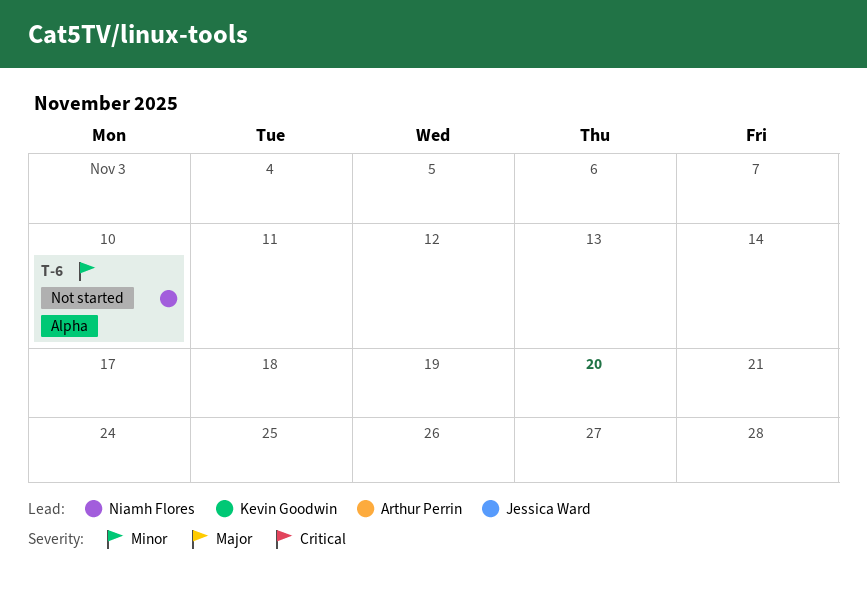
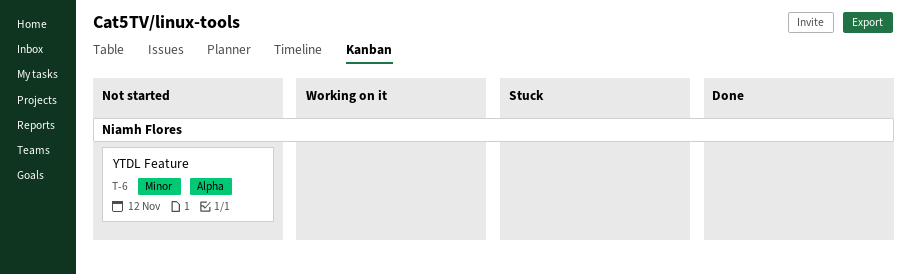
T-6, due: Nov 10 -> Nov 12

